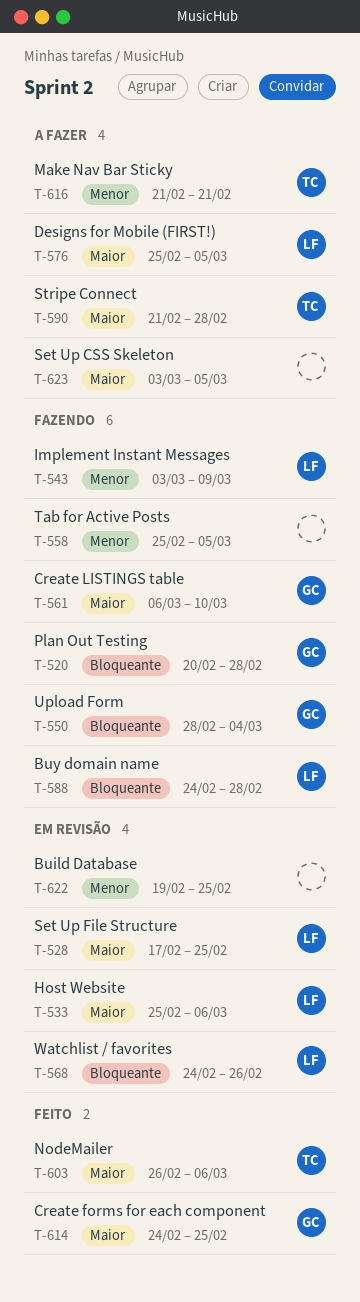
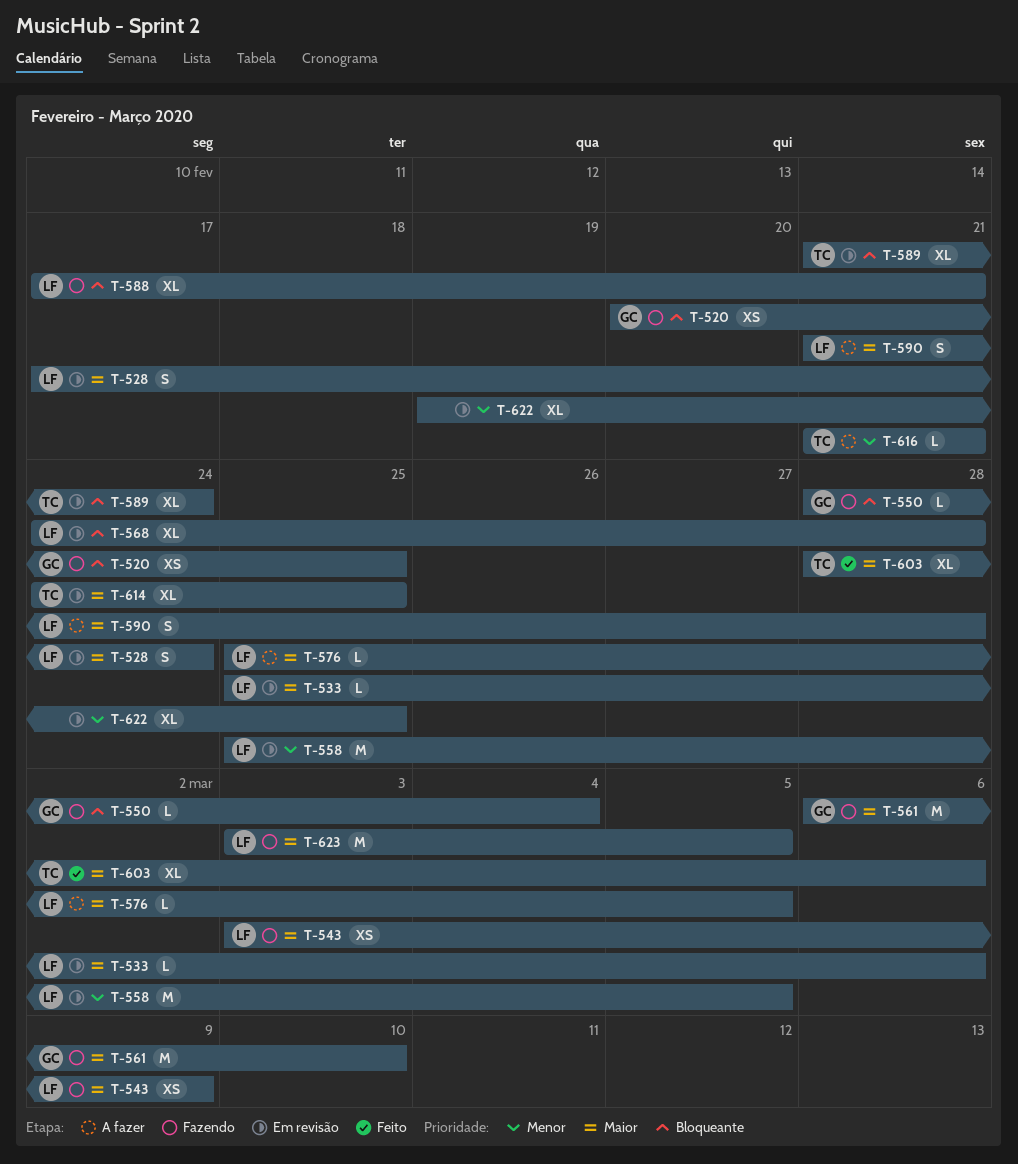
T-520, due: Feb 28 -> Feb 25
T-528, due: Feb 25 -> Feb 24
T-543, priority: Menor -> Maior
T-558, status: Fazendo -> Em revisão
T-558, owner: none -> LF
T-568, due: Feb 26 -> Feb 28
T-588, start: Feb 24 -> Feb 17
T-588, due: Feb 28 -> Feb 21
T-589: none -> present
T-590, owner: TC -> LF
T-603, start: Feb 26 -> Feb 28
T-614, status: Feito -> Em revisão
T-614, owner: GC -> TC
T-623, status: A fazer -> Fazendo
T-623, owner: none -> LF

